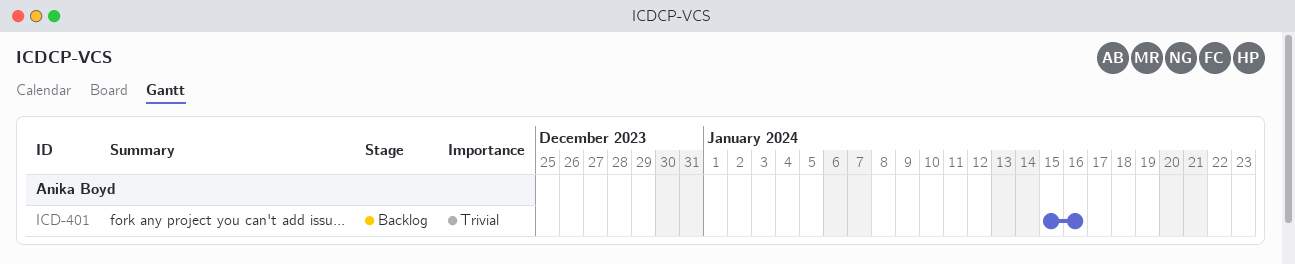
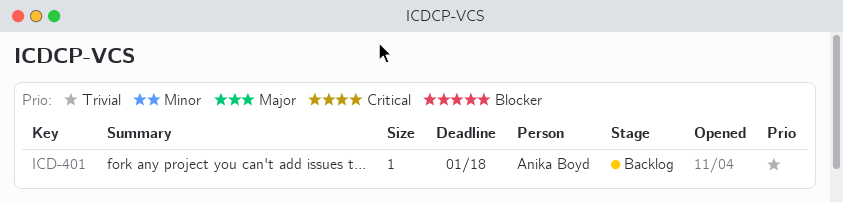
ICD-401, due: Jan 16 -> Jan 18

